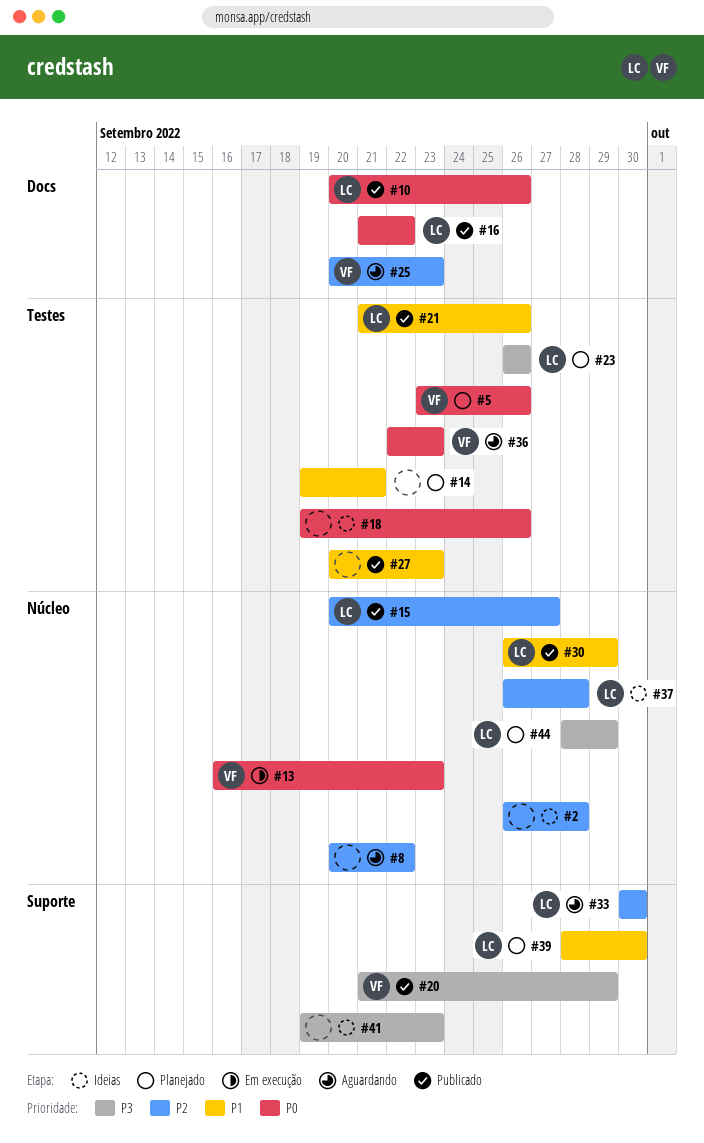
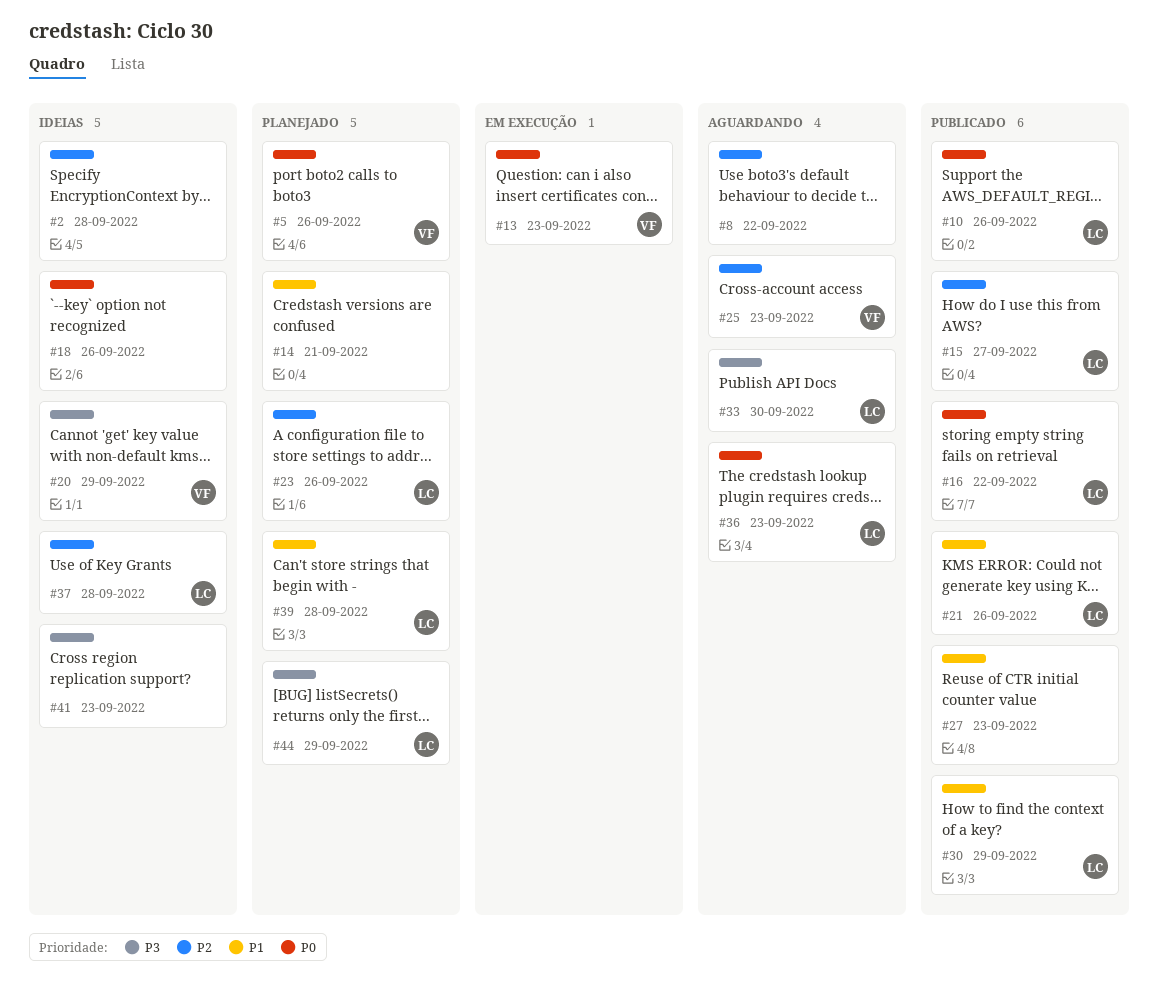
#20, status: Publicado -> Ideias
#23, priority: P3 -> P2
#33, priority: P2 -> P3
#36, owner: VF -> LC
#39, due: Sep 30 -> Sep 28

